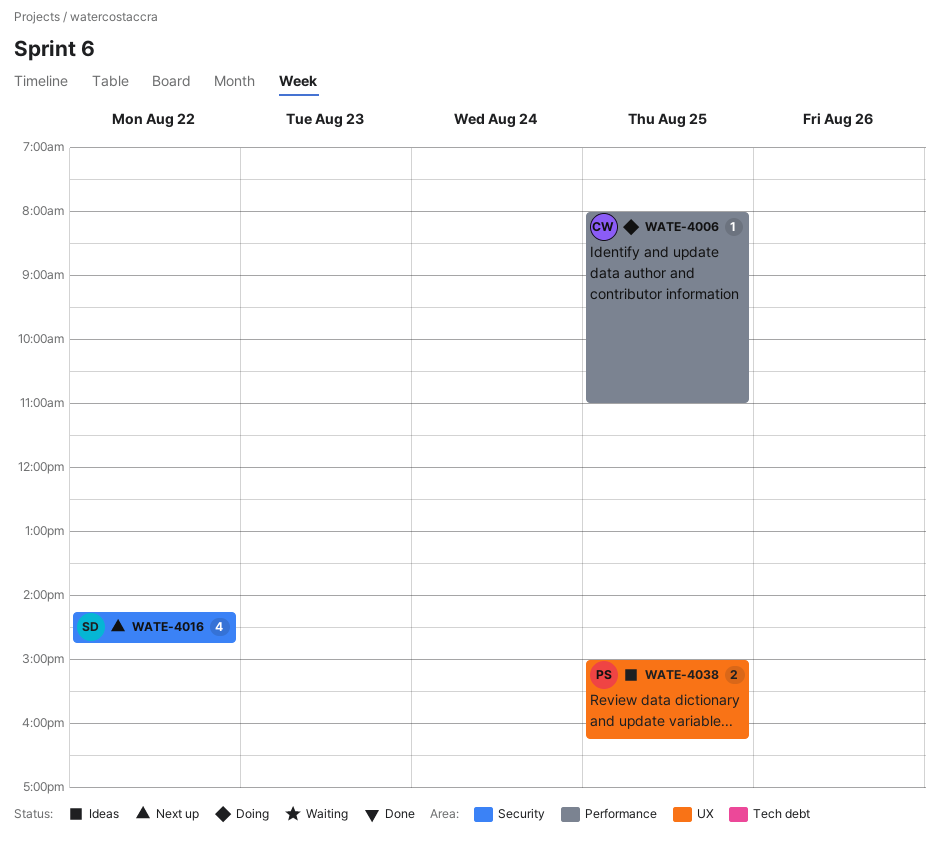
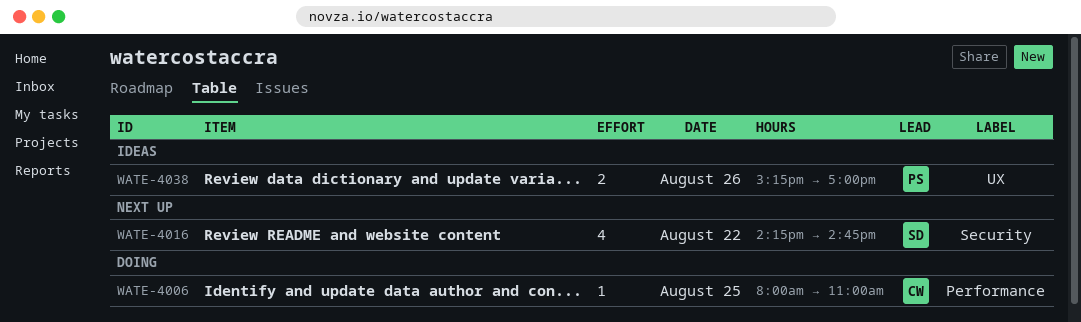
WATE-4038, day: Aug 25 -> Aug 26
WATE-4038, begins: 15:00 -> 15:15
WATE-4038, ends: 16:15 -> 17:00

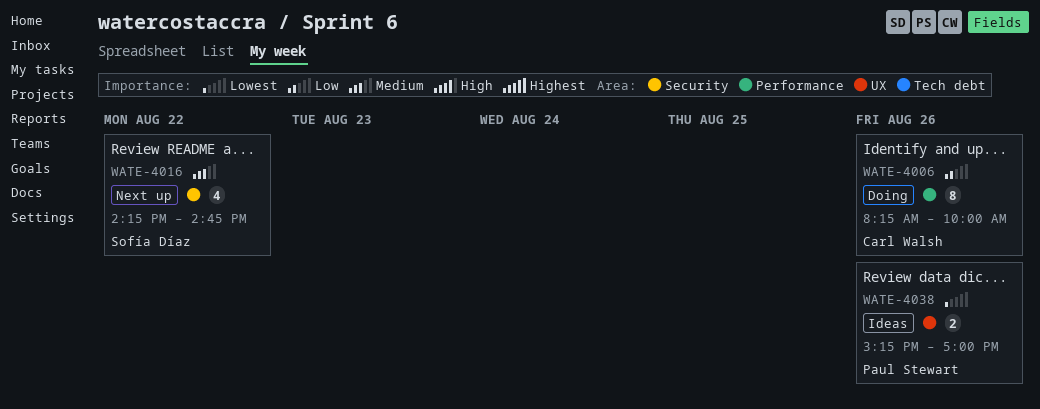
WATE-4006, estimate: 1 -> 8
WATE-4006, day: Aug 25 -> Aug 26
WATE-4006, begins: 08:00 -> 08:15
WATE-4006, ends: 11:00 -> 10:00

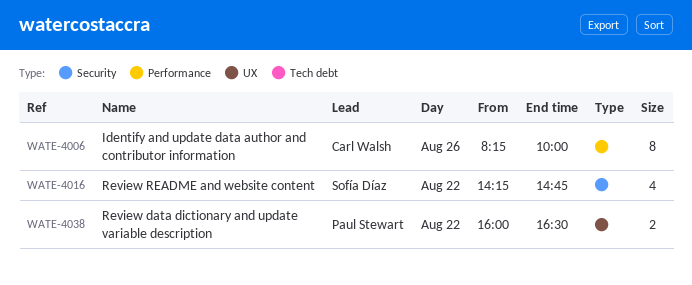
WATE-4038, day: Aug 26 -> Aug 22
WATE-4038, begins: 15:15 -> 16:00
WATE-4038, ends: 17:00 -> 16:30

